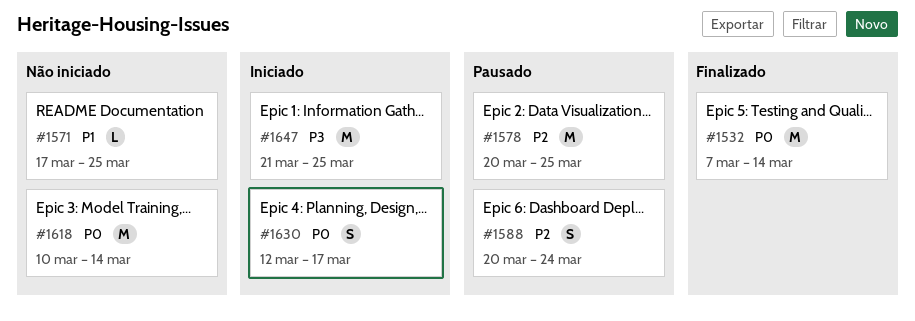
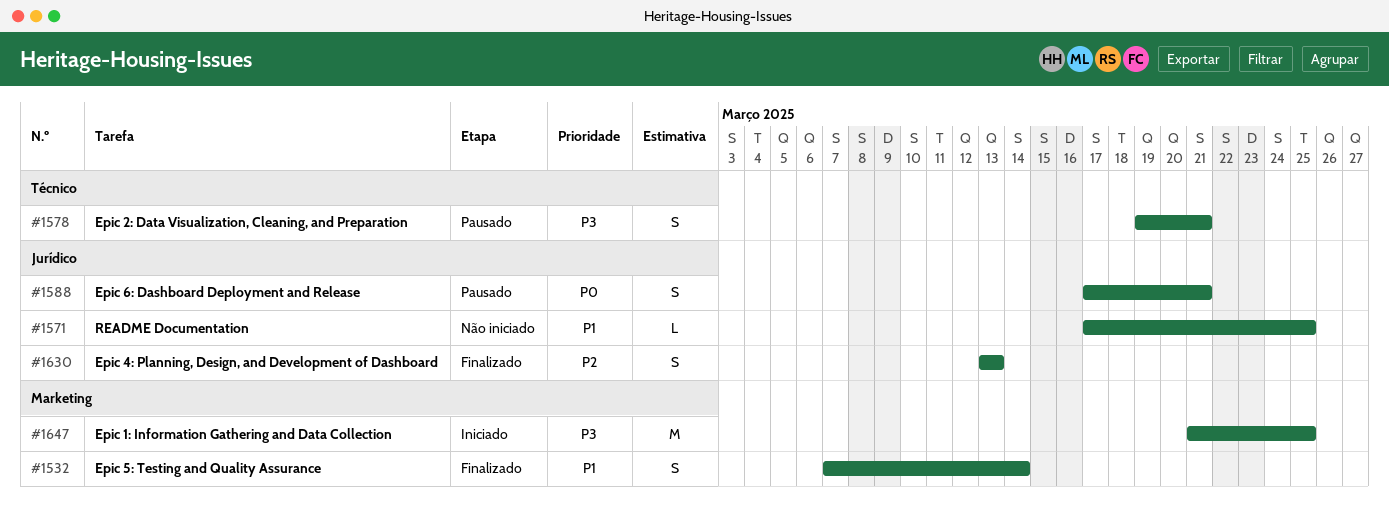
#1532, priority: P0 -> P1
#1532, estimate: M -> S
#1578, priority: P2 -> P3
#1578, estimate: M -> S
#1578, start: Mar 20 -> Mar 19
#1578, due: Mar 25 -> Mar 21
#1588, priority: P2 -> P0
#1588, start: Mar 20 -> Mar 17
#1588, due: Mar 24 -> Mar 21
#1618: present -> none
#1630, status: Iniciado -> Finalizado
#1630, priority: P0 -> P2
#1630, start: Mar 12 -> Mar 13
#1630, due: Mar 17 -> Mar 13

